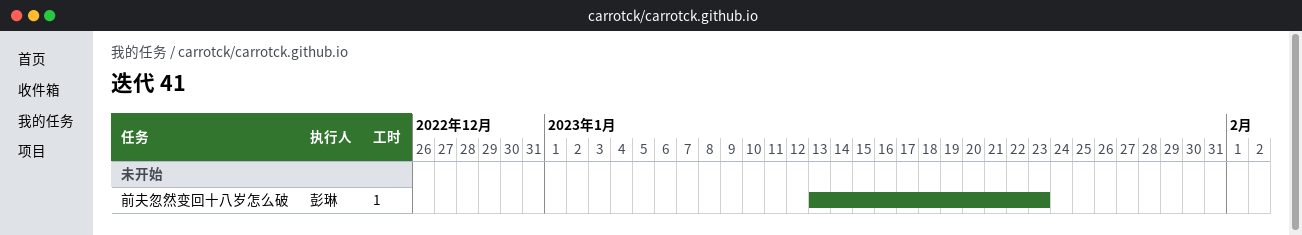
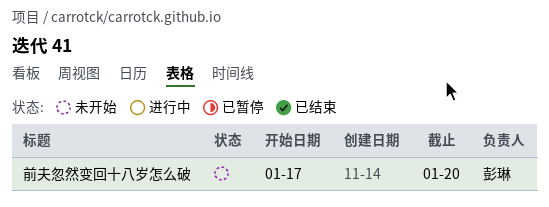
前夫忽然变回十八岁怎么破, start: Jan 13 -> Jan 17
前夫忽然变回十八岁怎么破, due: Jan 23 -> Jan 20

